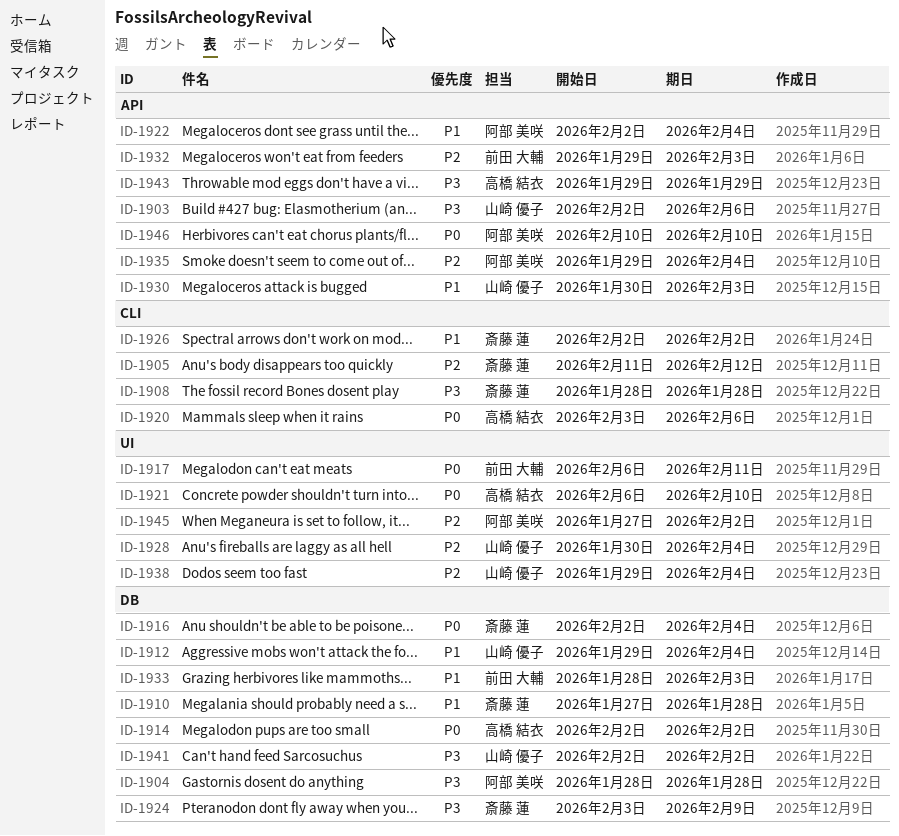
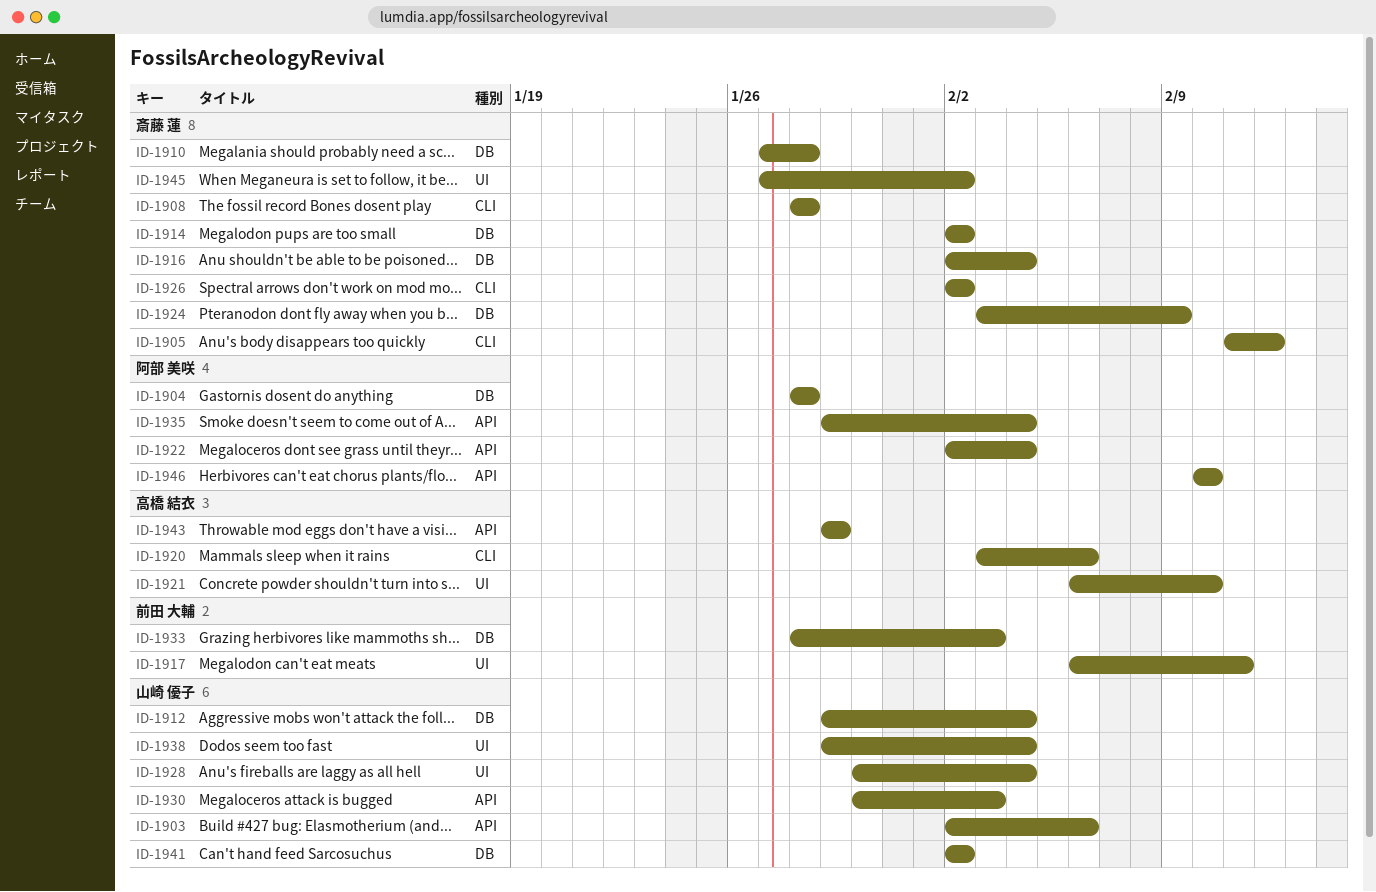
ID-1914, owner: 高橋 結衣 -> 斎藤 蓮
ID-1932: present -> none
ID-1945, owner: 阿部 美咲 -> 斎藤 蓮

